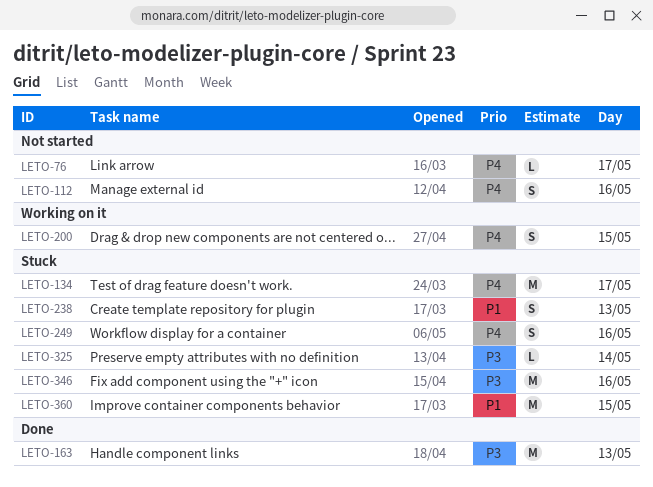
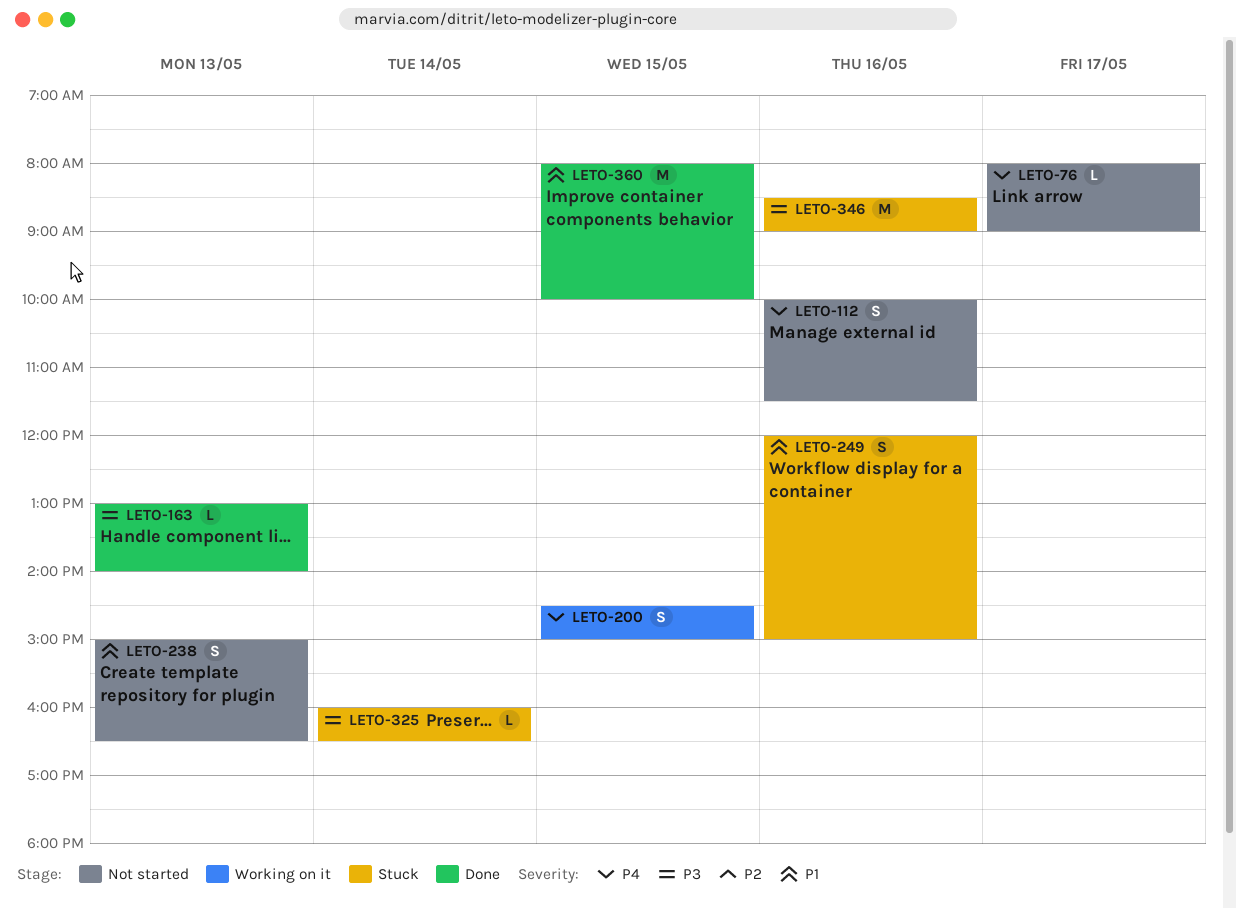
LETO-134: present -> none
LETO-163, estimate: M -> L
LETO-238, status: Stuck -> Not started
LETO-249, priority: P4 -> P1
LETO-360, status: Stuck -> Done

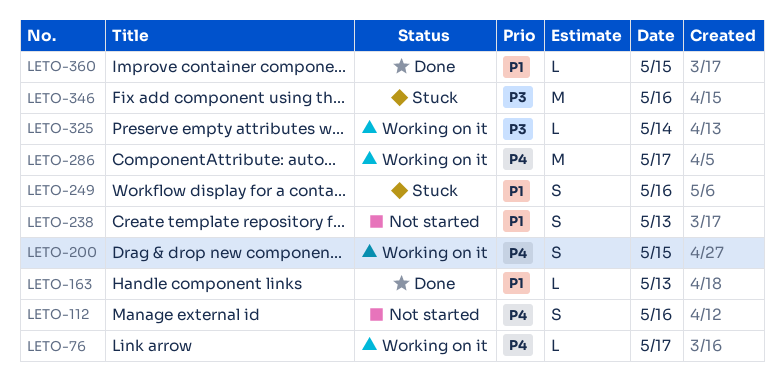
LETO-76, status: Not started -> Working on it
LETO-163, priority: P3 -> P1
LETO-286: none -> present
LETO-325, status: Stuck -> Working on it
LETO-360, estimate: M -> L

